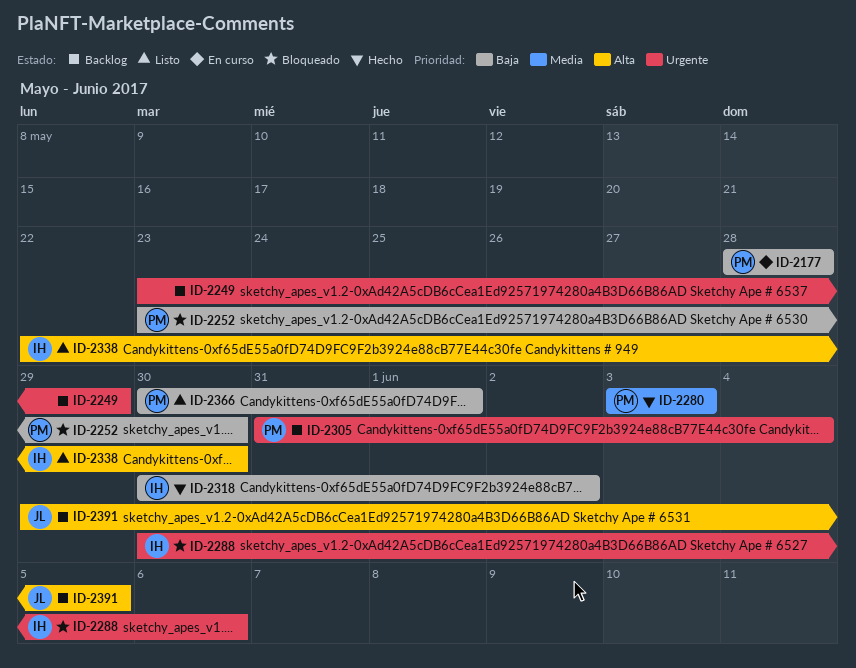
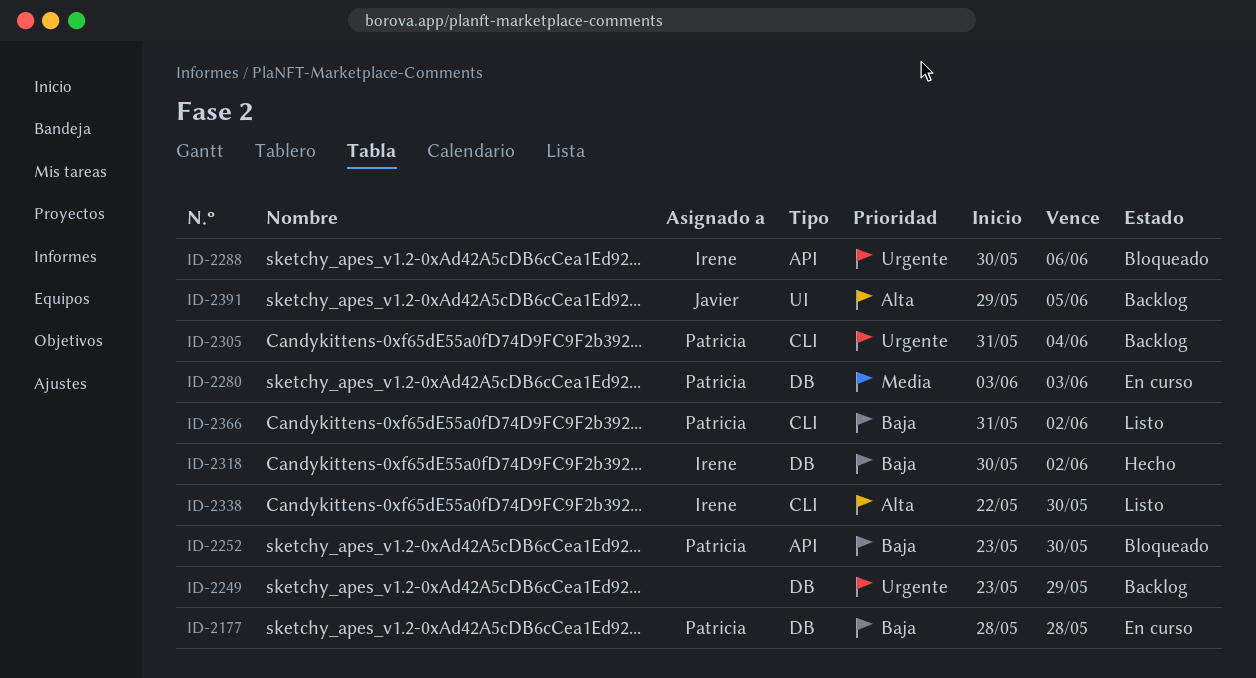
ID-2280, status: Hecho -> En curso
ID-2366, start: May 30 -> May 31
ID-2366, due: Jun 1 -> Jun 2

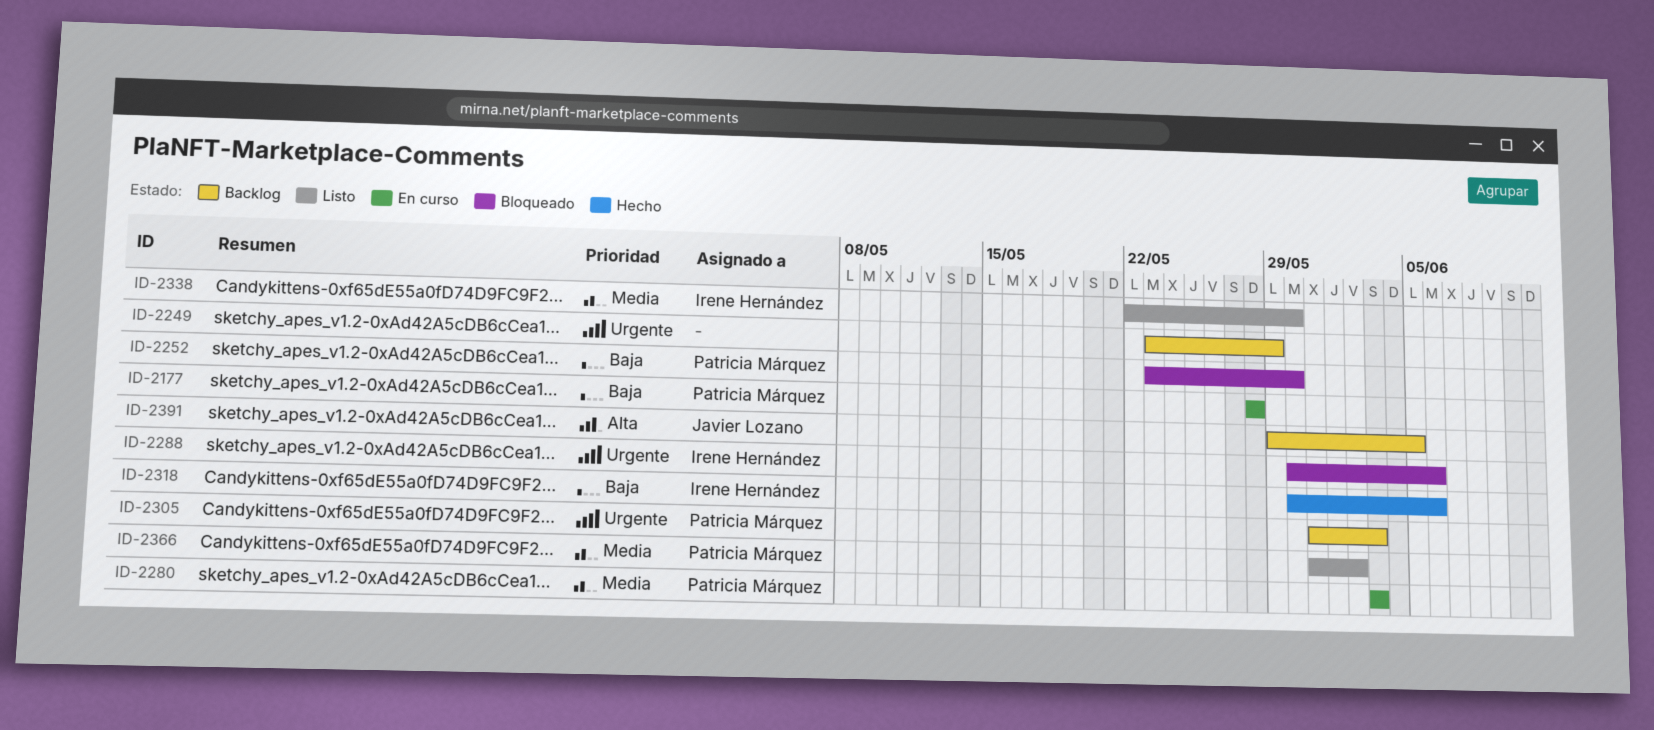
ID-2305, due: Jun 4 -> Jun 3
ID-2318, due: Jun 2 -> Jun 6
ID-2338, priority: Alta -> Media
ID-2366, priority: Baja -> Media

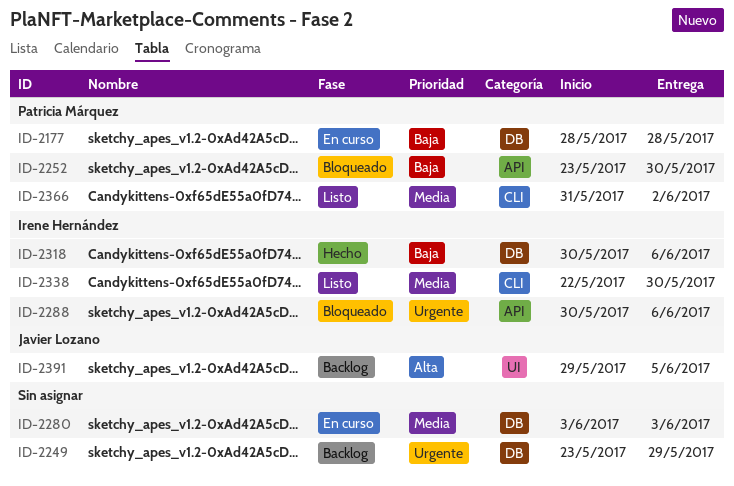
ID-2280, owner: Patricia Márquez -> none
ID-2305: present -> none

